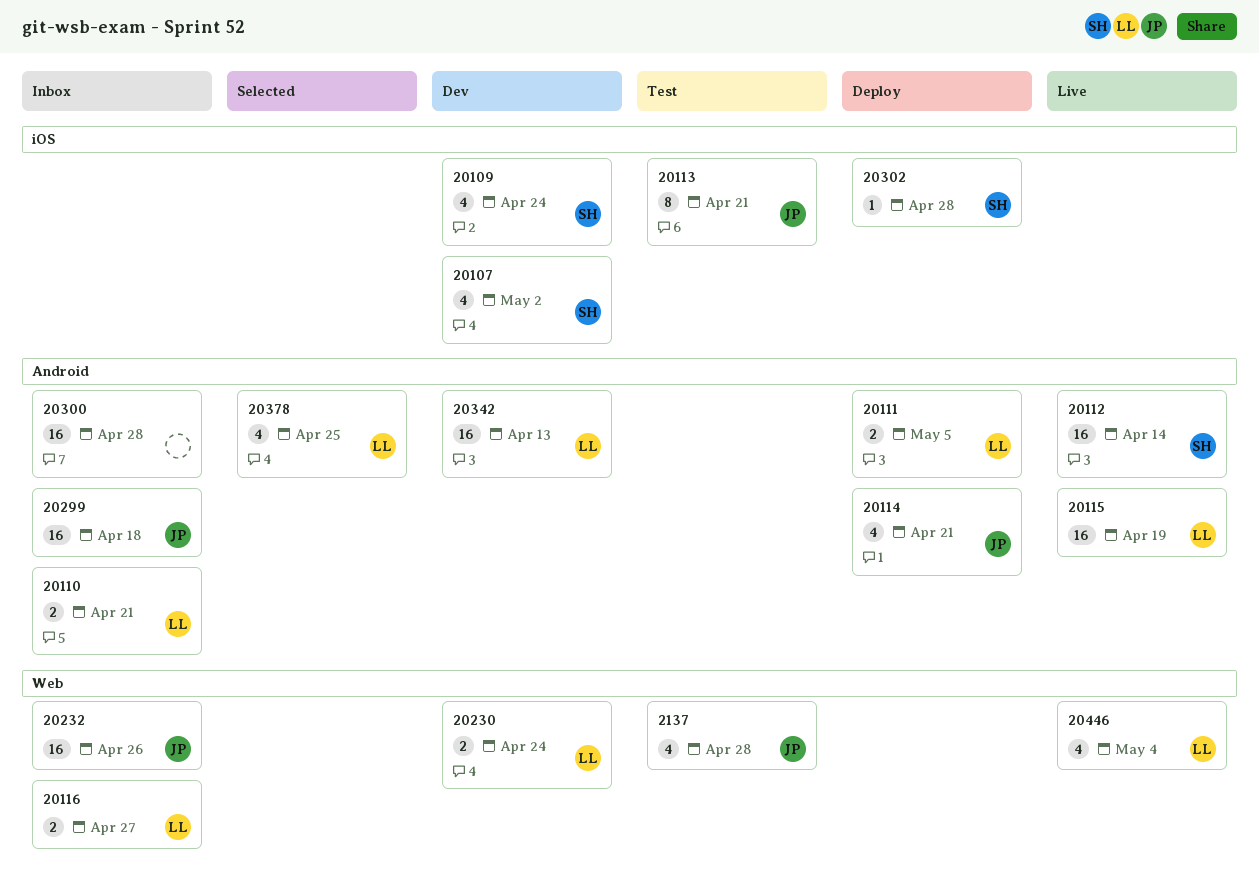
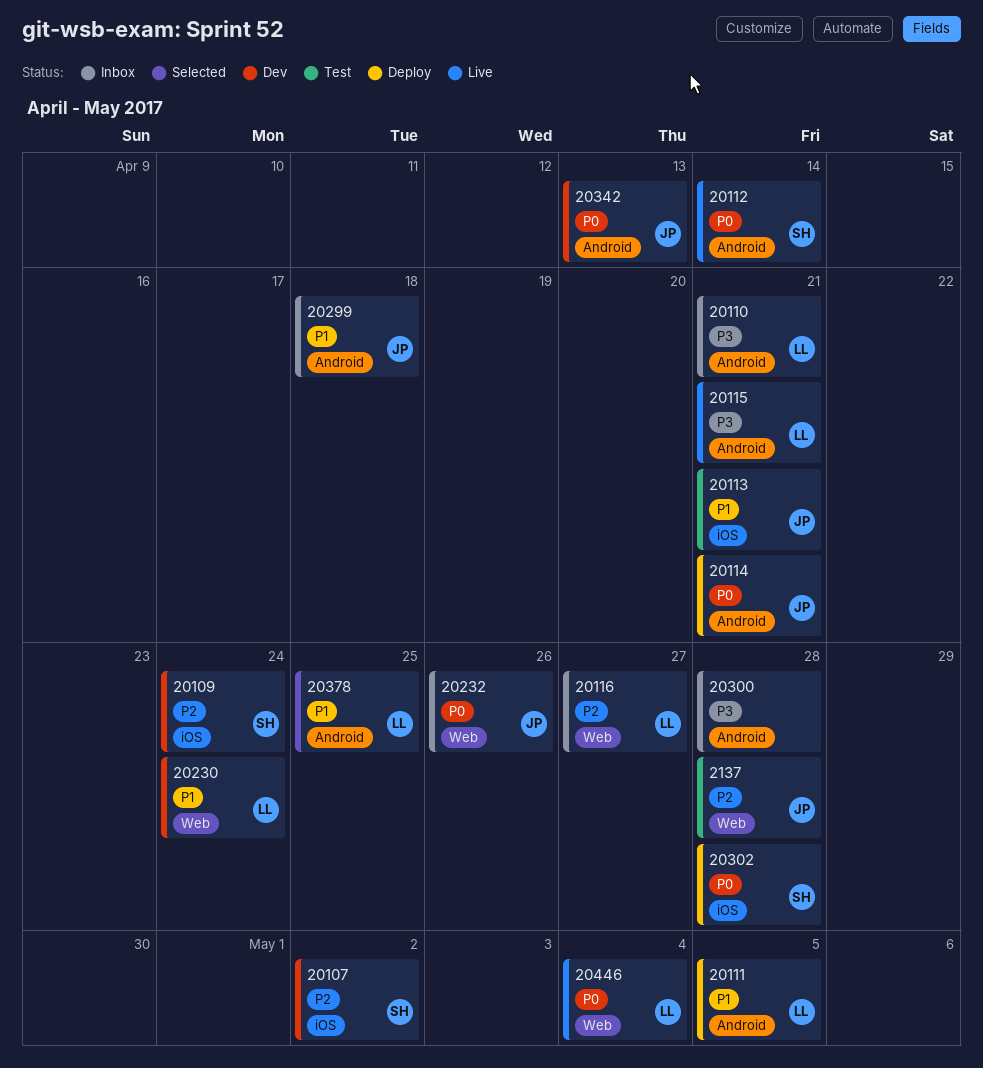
20115, due: Apr 19 -> Apr 21
20342, owner: LL -> JP

